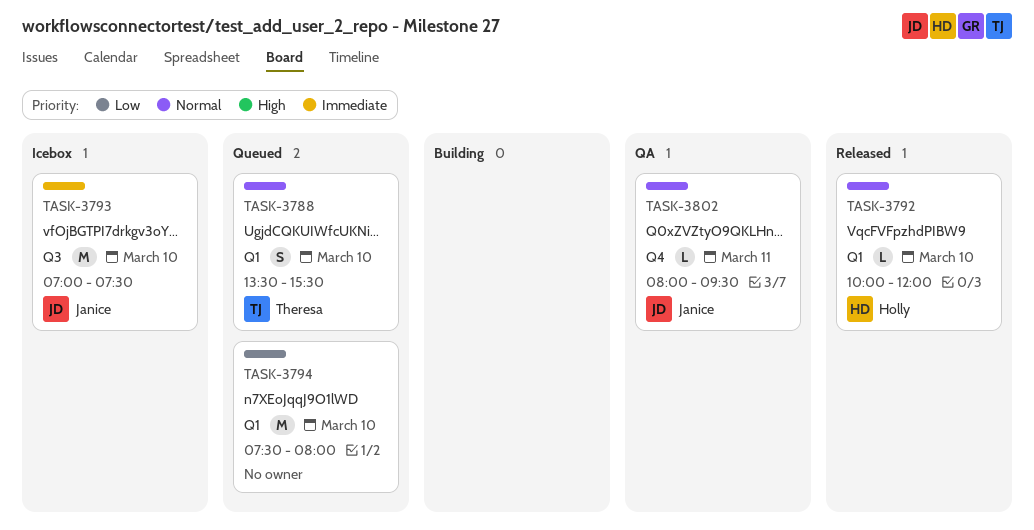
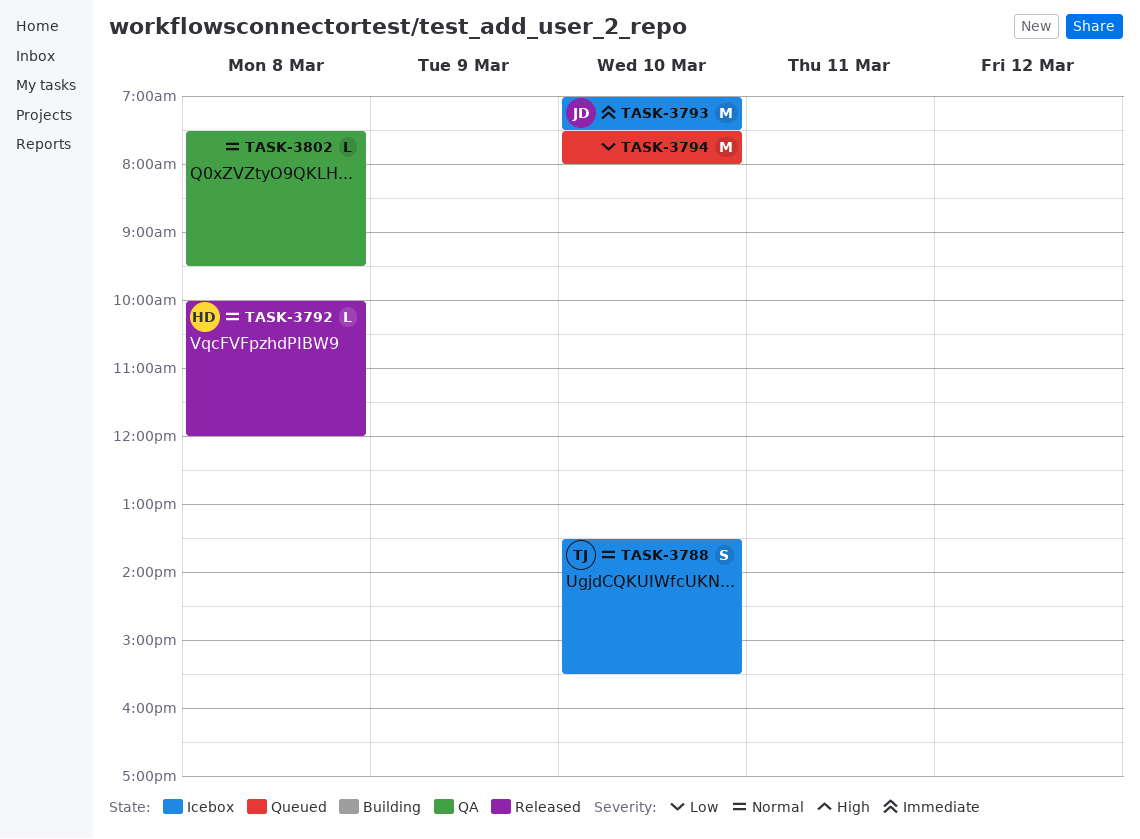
TASK-3788, status: Queued -> Icebox
TASK-3792, day: Mar 10 -> Mar 8
TASK-3802, owner: Janice -> none
TASK-3802, day: Mar 11 -> Mar 8
TASK-3802, begins: 08:00 -> 07:30

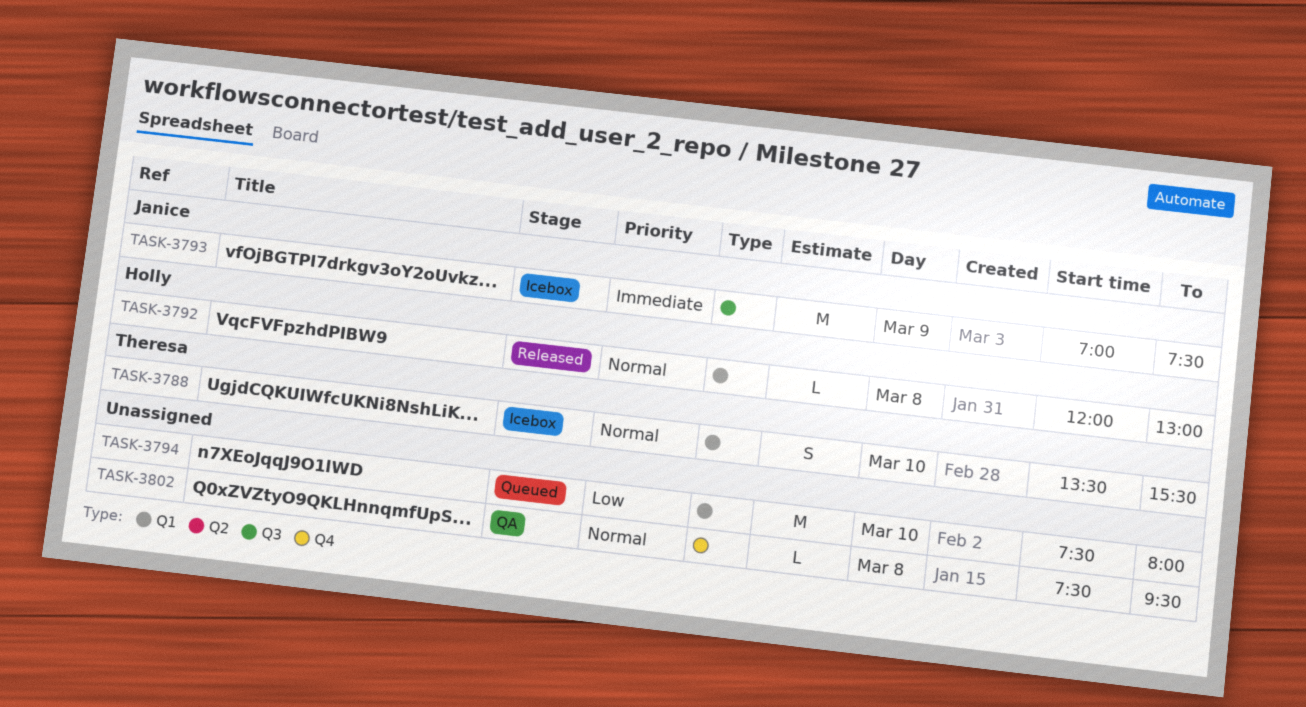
TASK-3792, begins: 10:00 -> 12:00
TASK-3792, ends: 12:00 -> 13:00
TASK-3793, day: Mar 10 -> Mar 9

